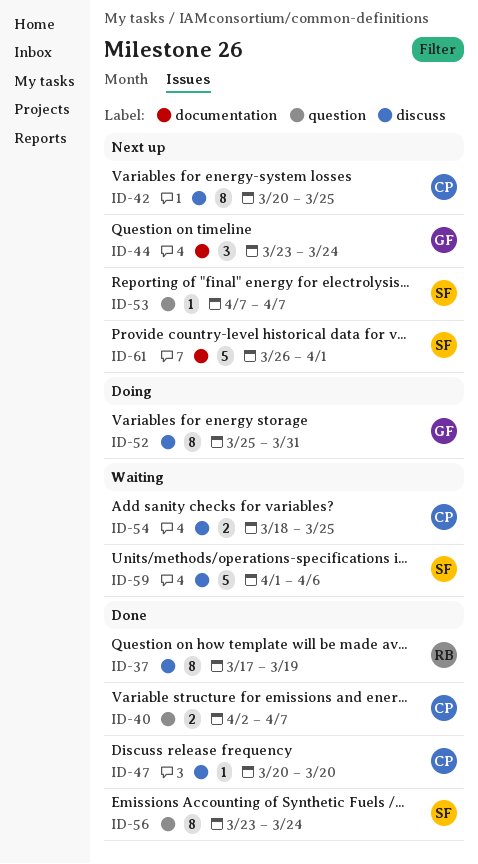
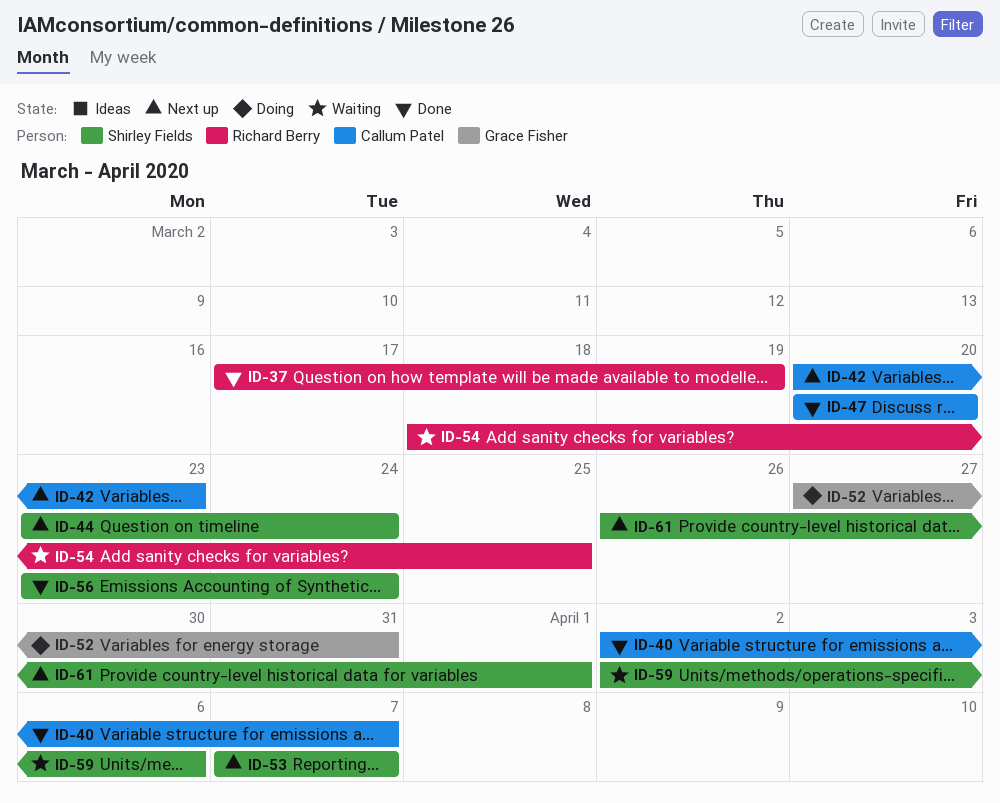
ID-42, due: Mar 25 -> Mar 23
ID-44, owner: Grace Fisher -> Shirley Fields
ID-52, start: Mar 25 -> Mar 27
ID-54, owner: Callum Patel -> Richard Berry
ID-59, start: Apr 1 -> Apr 2

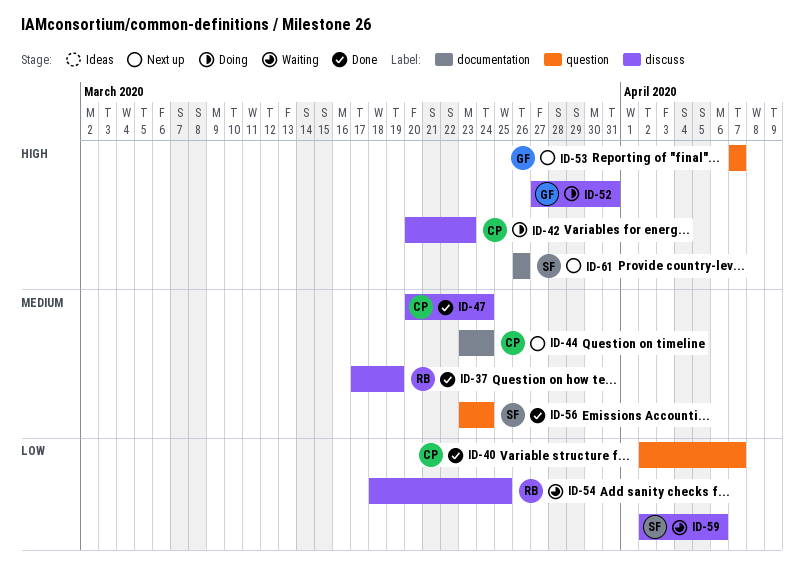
ID-42, status: Next up -> Doing
ID-44, owner: Shirley Fields -> Callum Patel
ID-47, due: Mar 20 -> Mar 24
ID-53, owner: Shirley Fields -> Grace Fisher
ID-61, due: Apr 1 -> Mar 26

